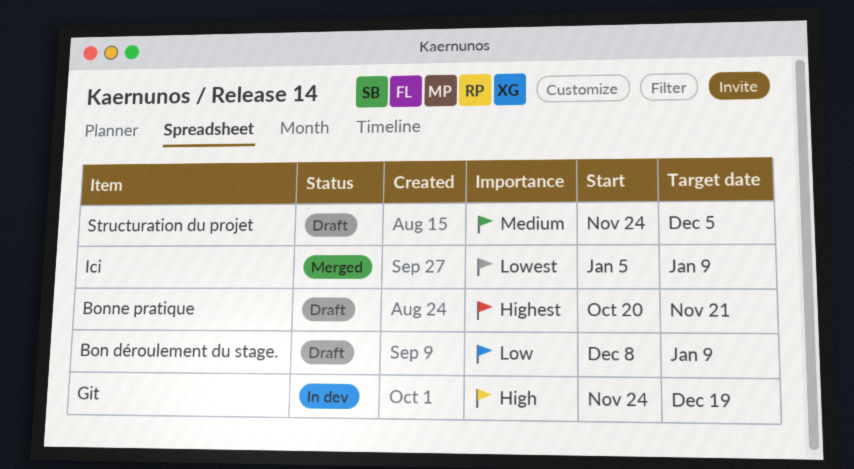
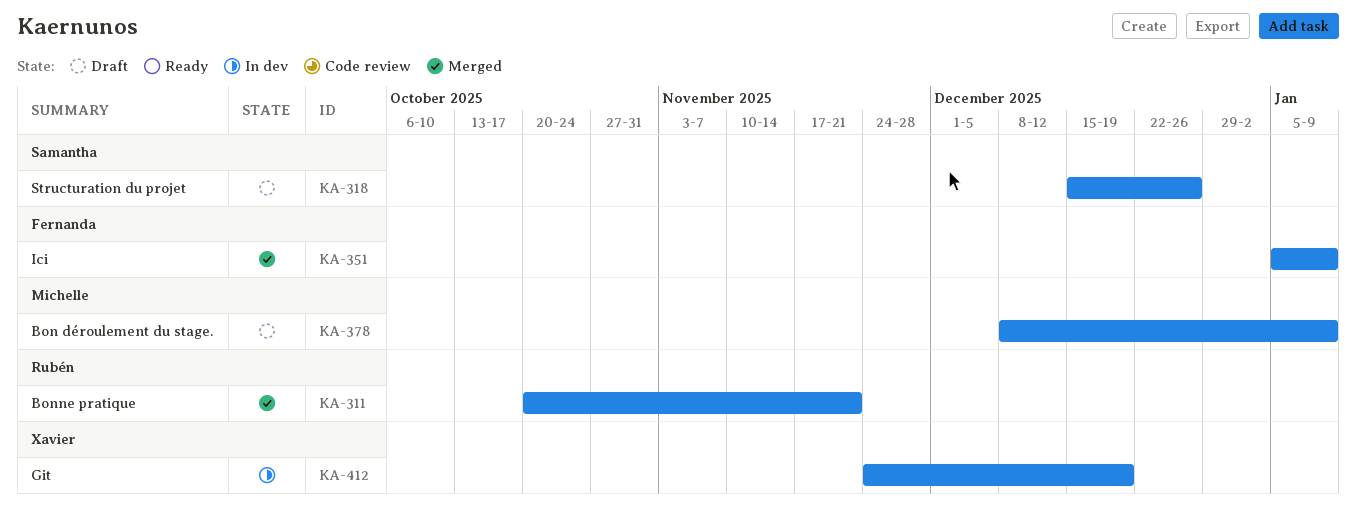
Bonne pratique, status: Draft -> Merged
Structuration du projet, start: Nov 24 -> Dec 15
Structuration du projet, due: Dec 5 -> Dec 26

